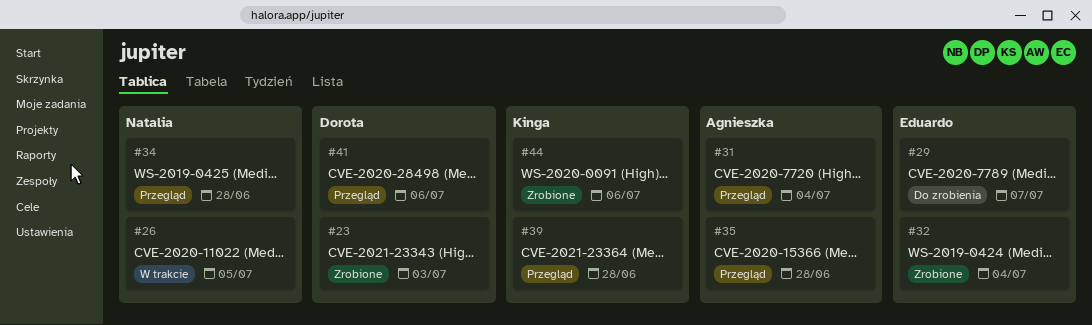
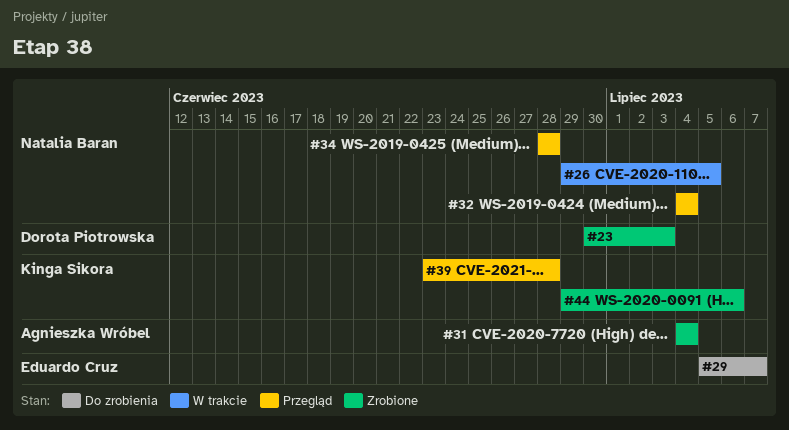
#31, status: Przegląd -> Zrobione
#32, status: Zrobione -> Przegląd
#32, owner: Eduardo Cruz -> Natalia Baran
#35: present -> none
#41: present -> none

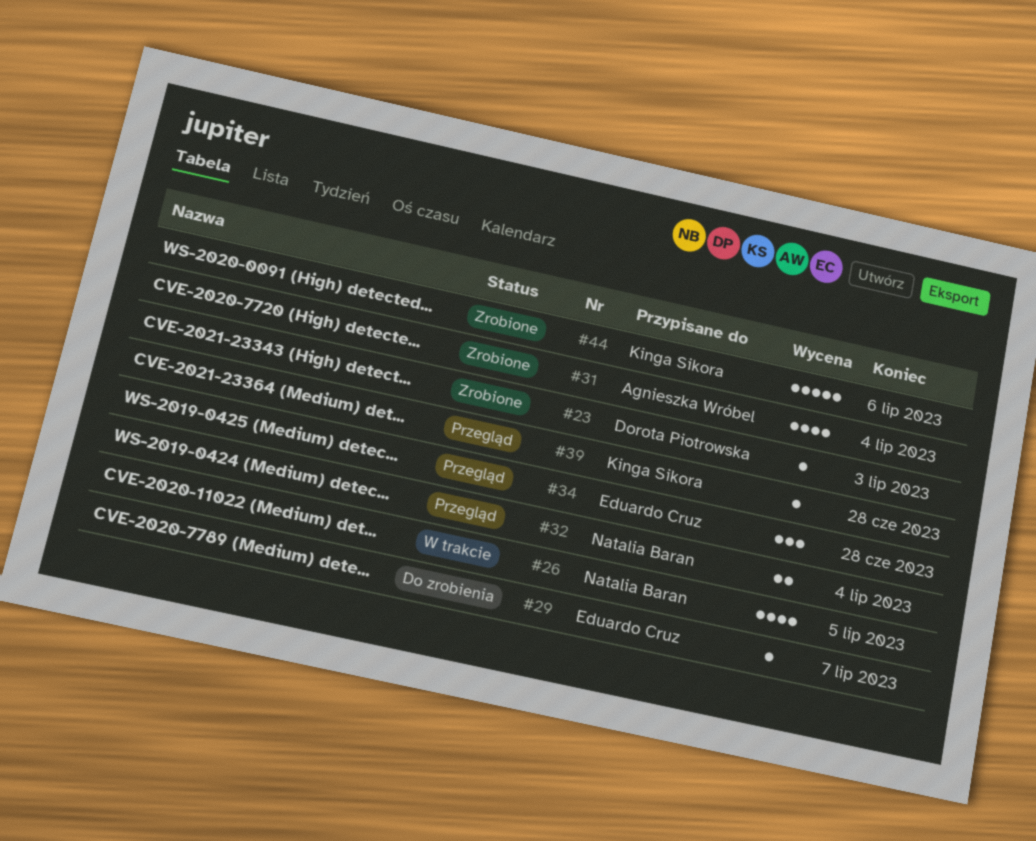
#34, owner: Natalia Baran -> Eduardo Cruz

